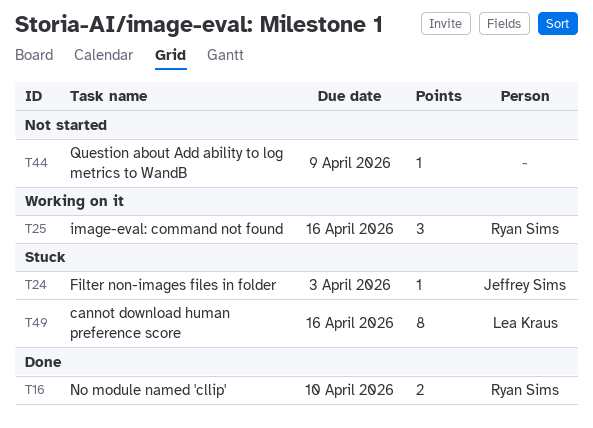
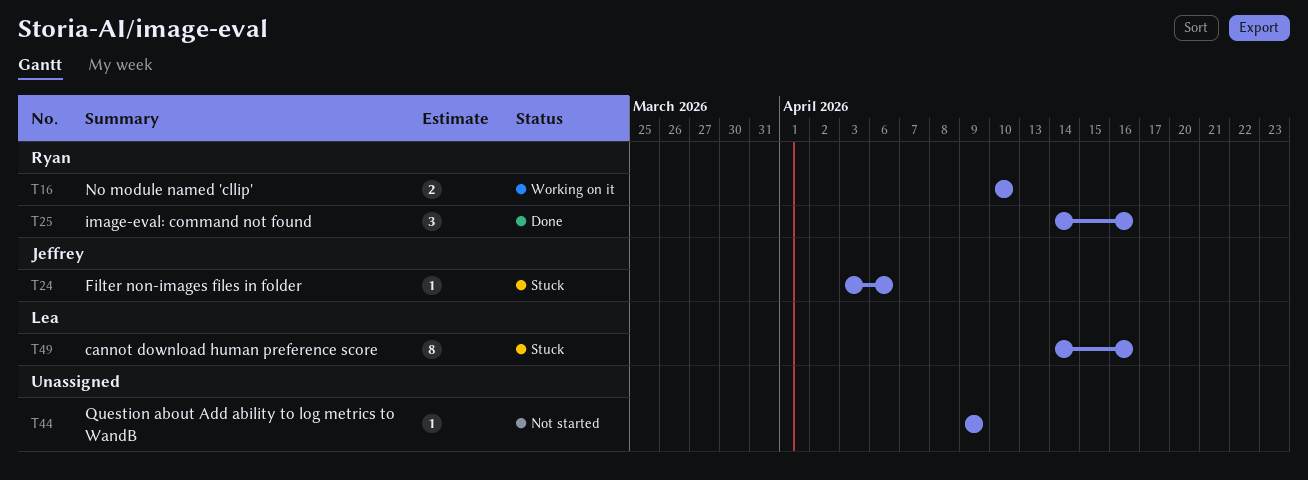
T16, status: Done -> Working on it
T24, due: Apr 3 -> Apr 6
T25, status: Working on it -> Done

